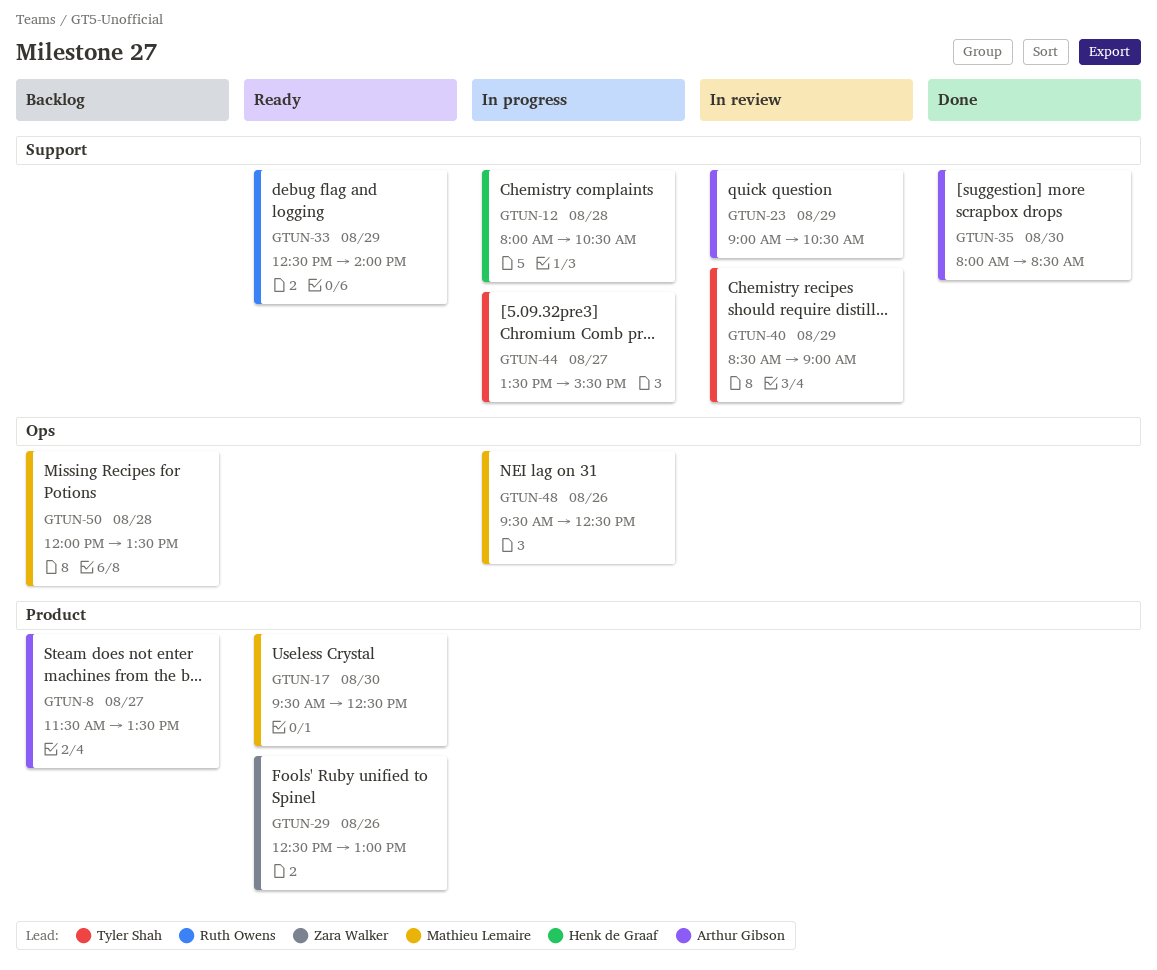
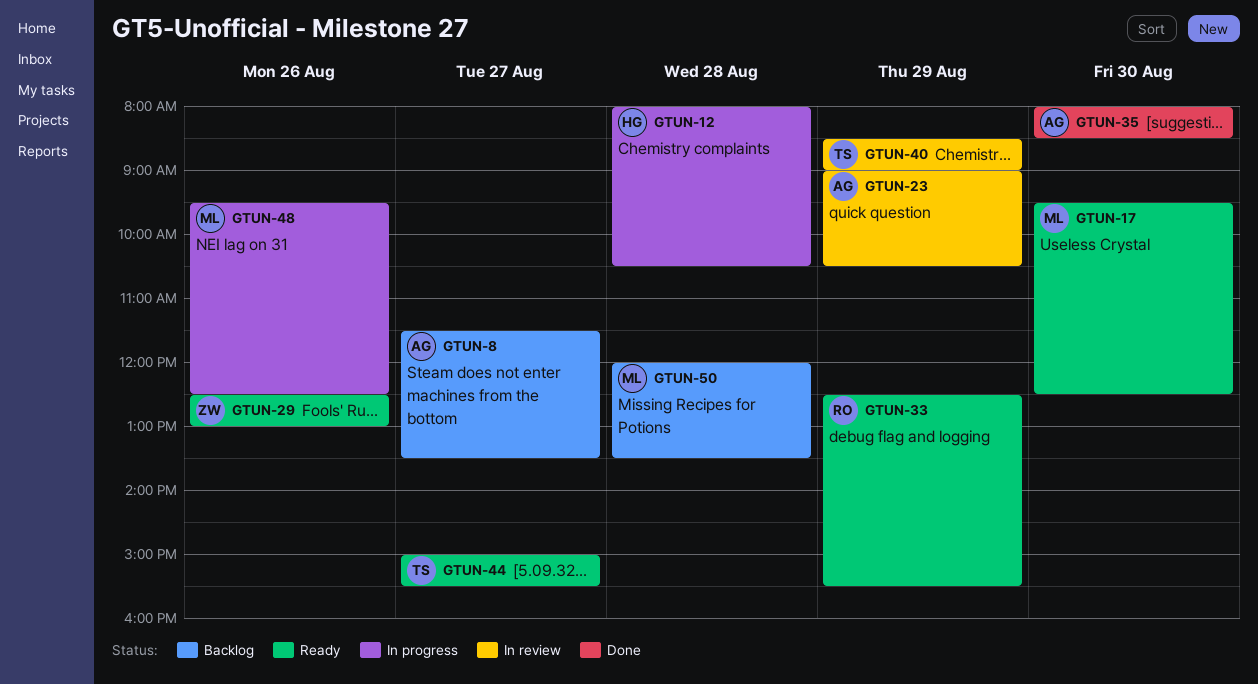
GTUN-33, ends: 14:00 -> 15:30
GTUN-44, status: In progress -> Ready
GTUN-44, begins: 13:30 -> 15:00

